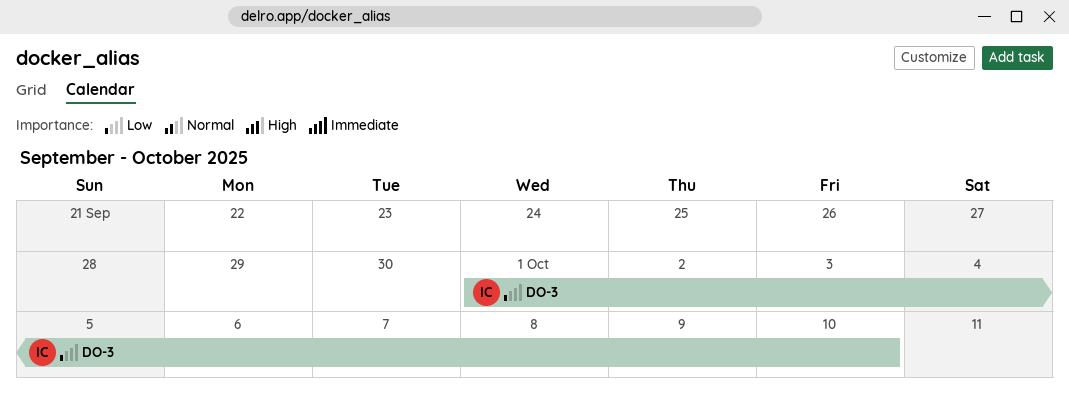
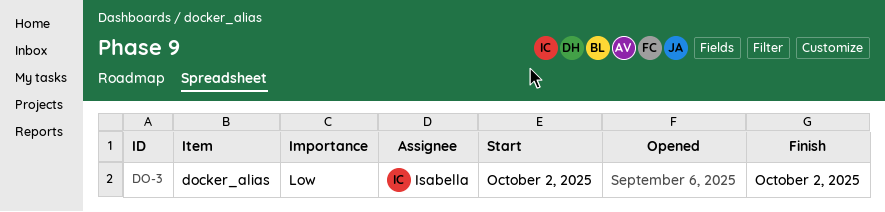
DO-3, start: Oct 1 -> Oct 2
DO-3, due: Oct 10 -> Oct 2

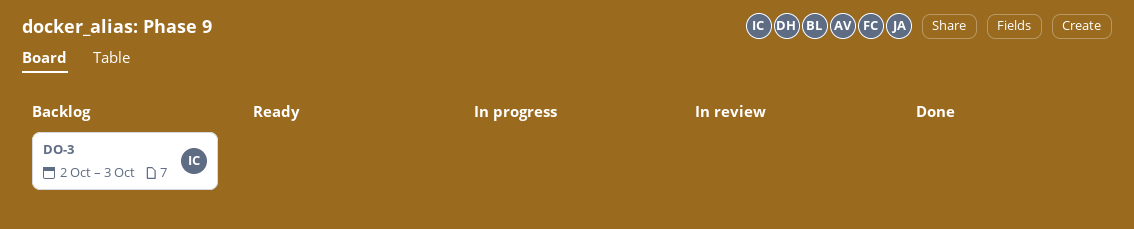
DO-3, due: Oct 2 -> Oct 3

